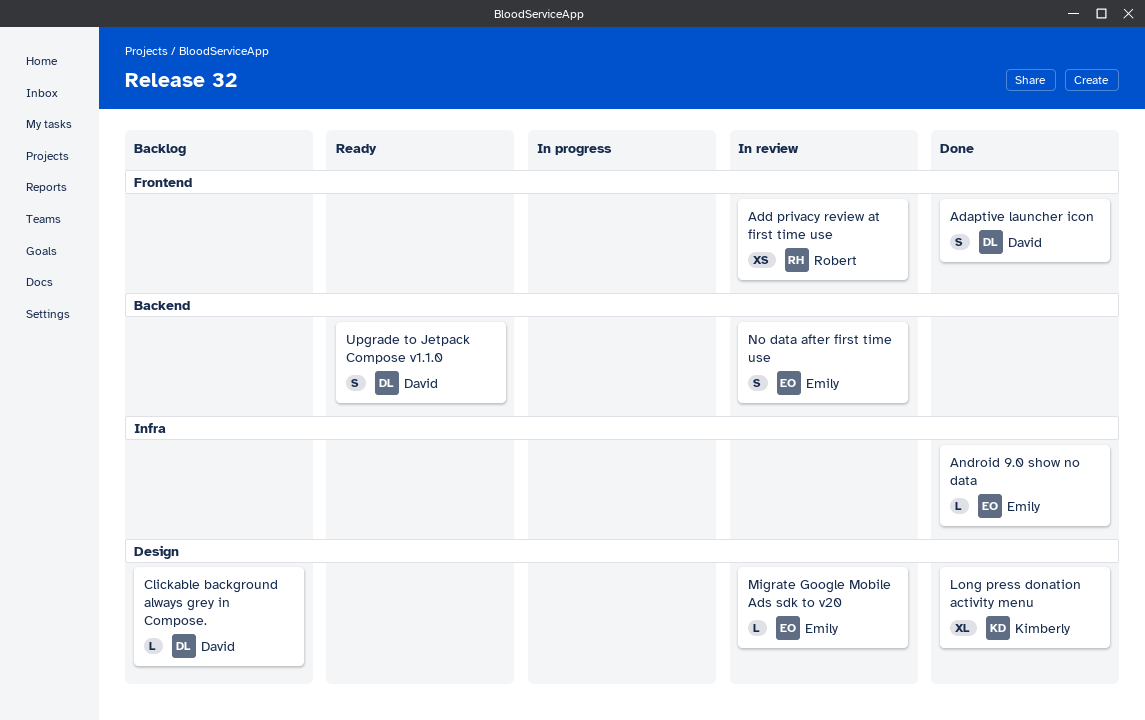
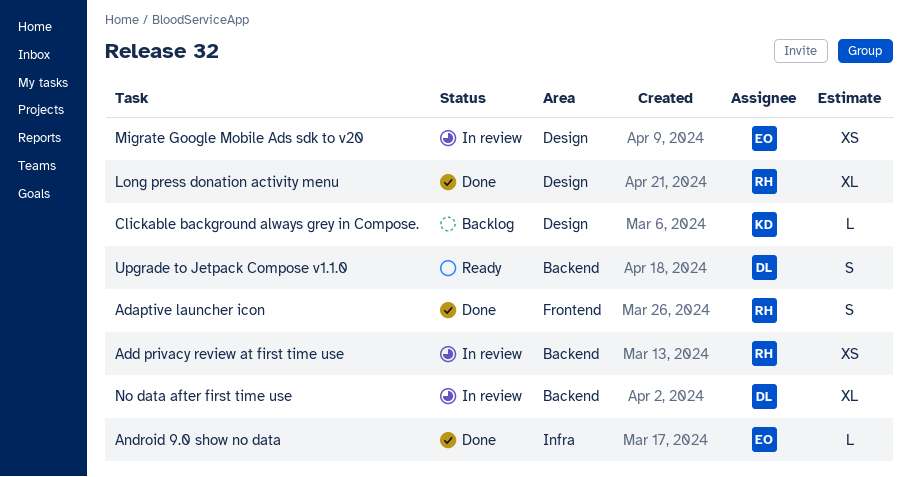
Adaptive launcher icon, owner: David -> Robert
Add privacy review at first time use, label: Frontend -> Backend
Clickable background always grey in Compose., owner: David -> Kimberly
Long press donation activity menu, owner: Kimberly -> Robert
Migrate Google Mobile Ads sdk to v20, estimate: L -> XS
No data after first time use, owner: Emily -> David
No data after first time use, estimate: S -> XL

